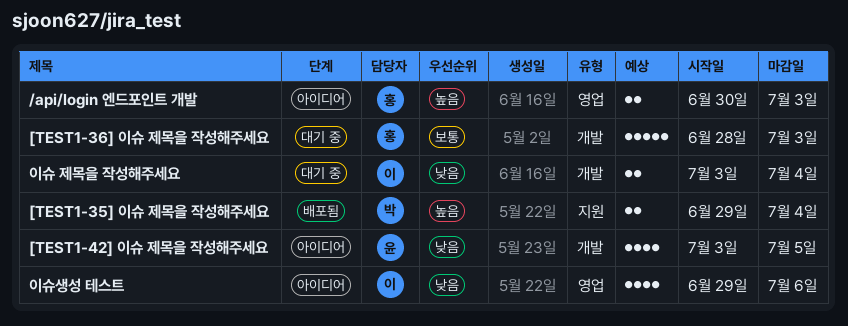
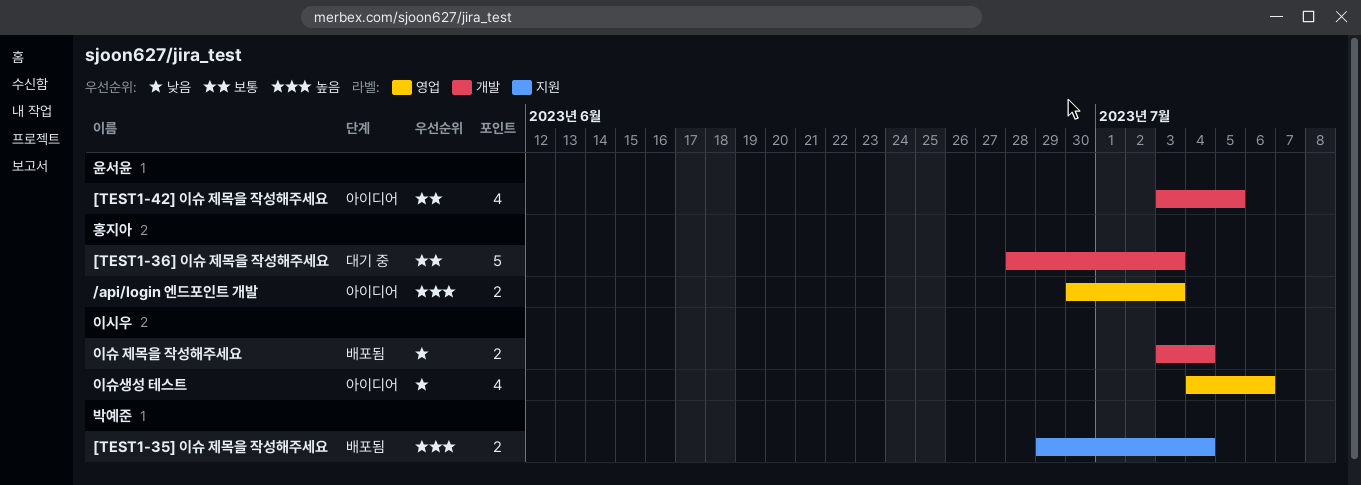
[TEST1-42] 이슈 제목을 작성해주세요, priority: 낮음 -> 보통
이슈 제목을 작성해주세요, status: 대기 중 -> 배포됨
이슈생성 테스트, start: Jun 29 -> Jul 4

